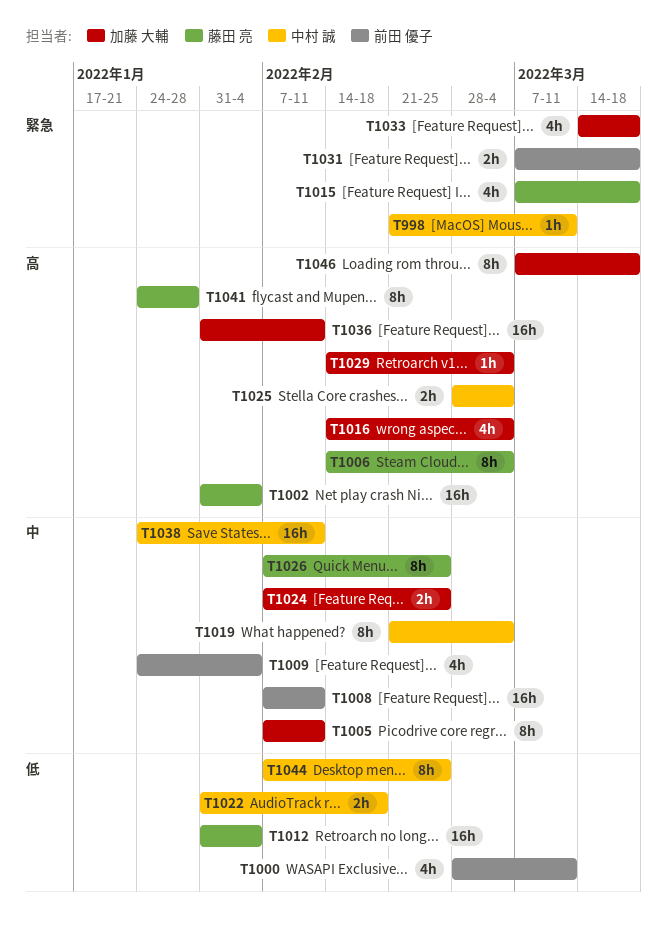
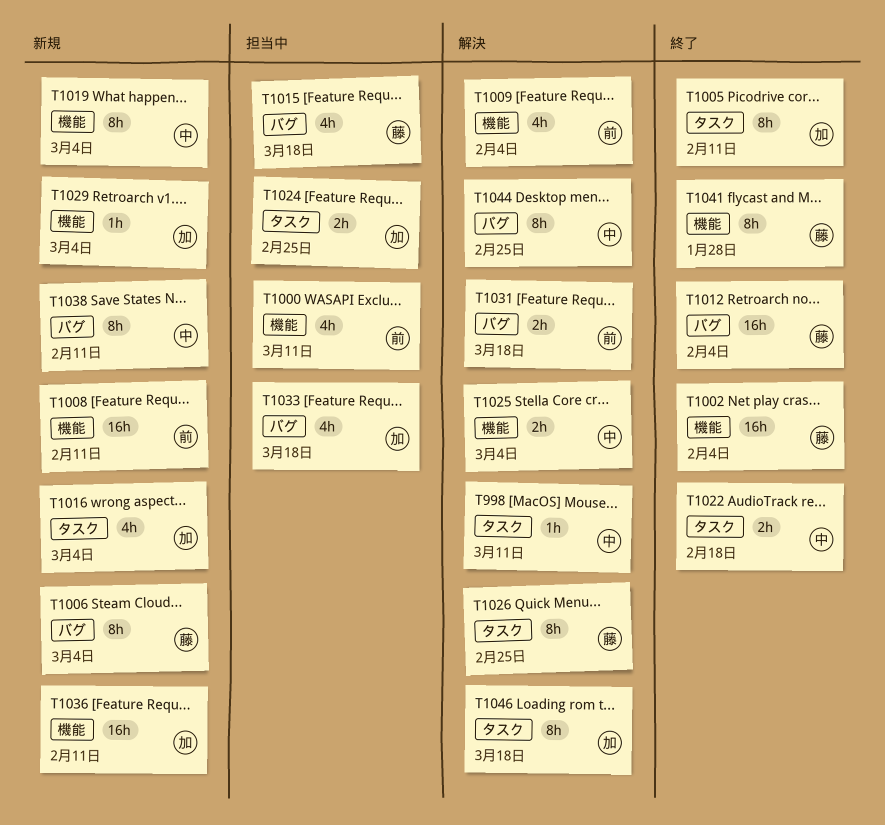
T1038, estimate: 16h -> 8h

